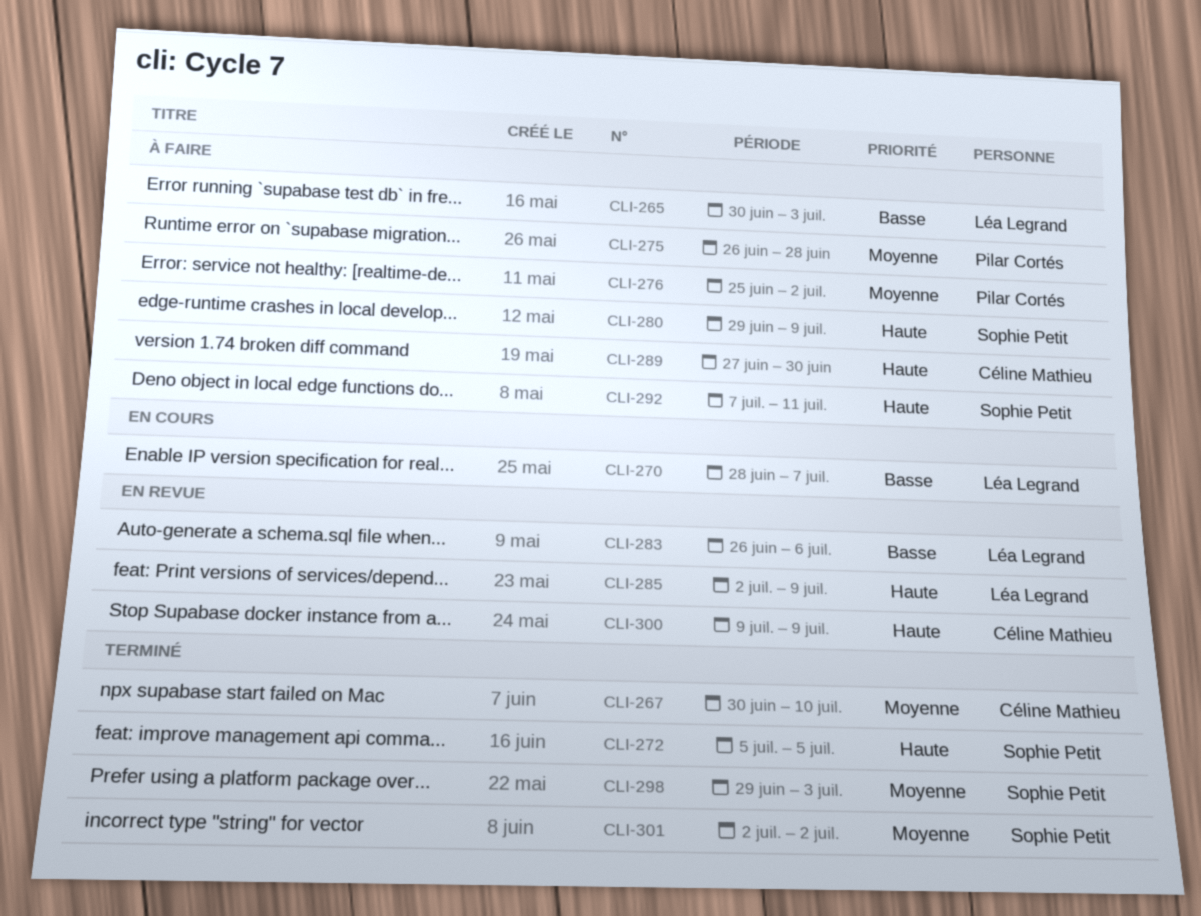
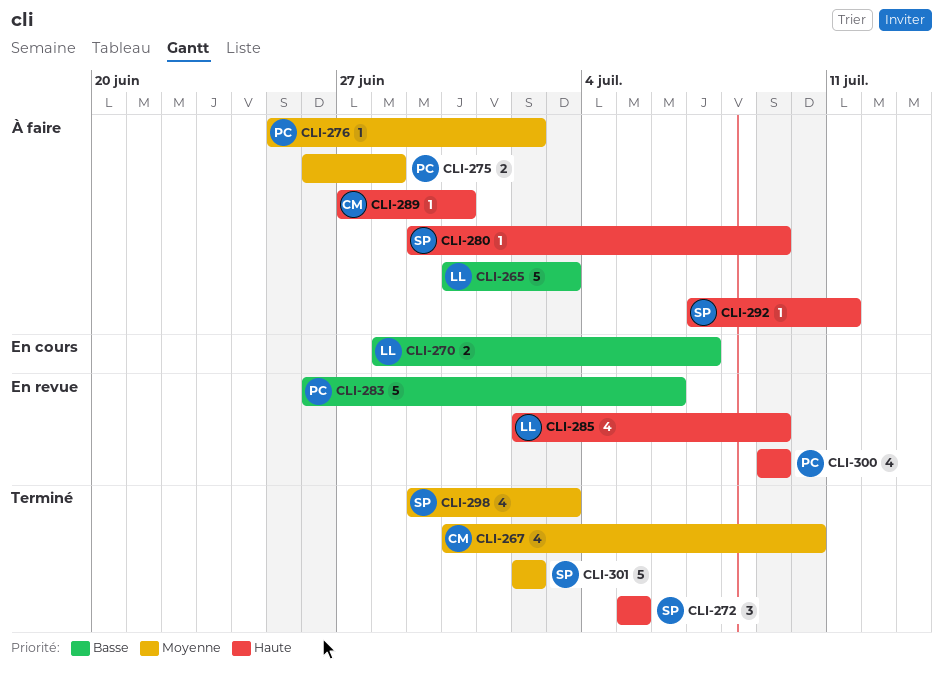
CLI-283, owner: Léa Legrand -> Pilar Cortés
CLI-300, owner: Céline Mathieu -> Pilar Cortés

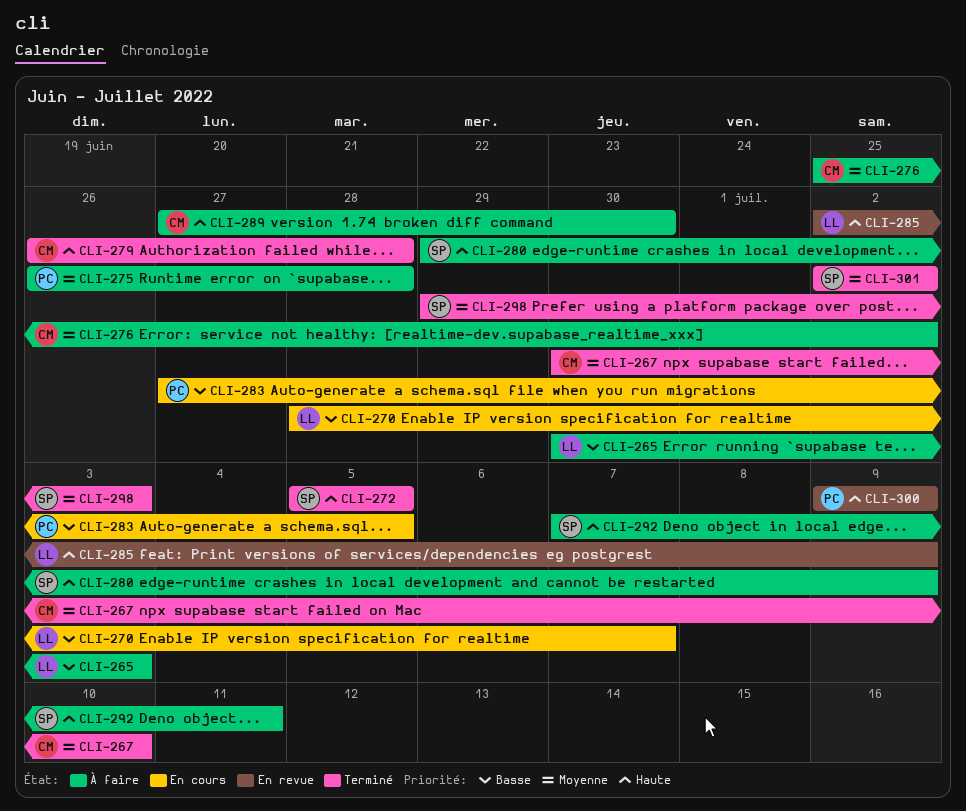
CLI-276, owner: PC -> CM
CLI-279: none -> present
CLI-283, status: En revue -> En cours
CLI-283, start: Jun 26 -> Jun 27
CLI-283, due: Jul 6 -> Jul 5

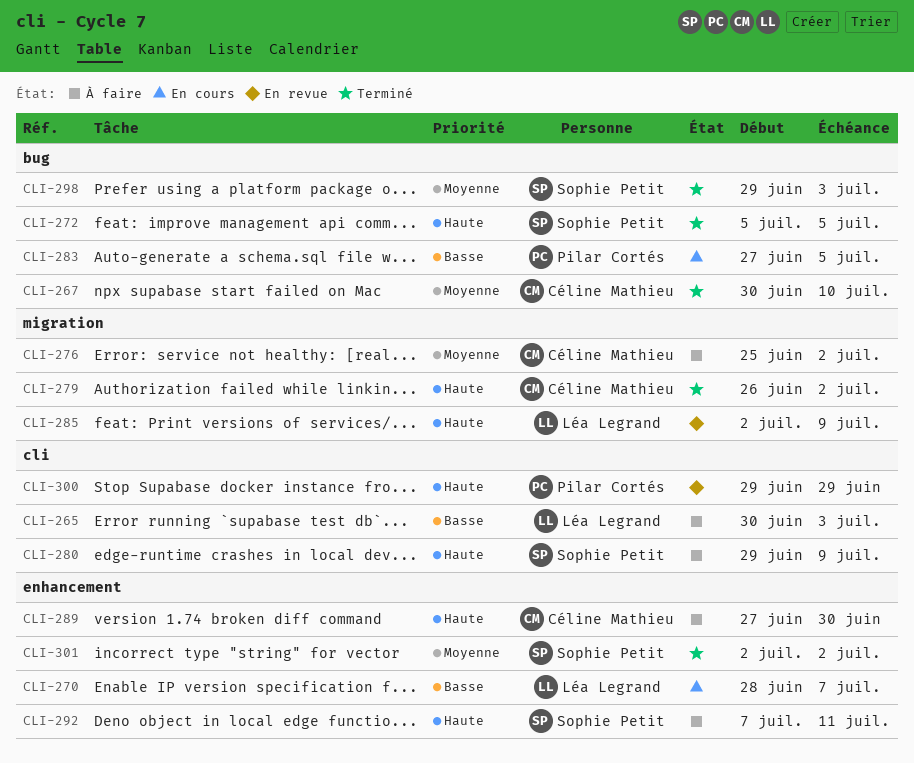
CLI-275: present -> none
CLI-279, due: Jun 28 -> Jul 2
CLI-300, start: Jul 9 -> Jun 29
CLI-300, due: Jul 9 -> Jun 29

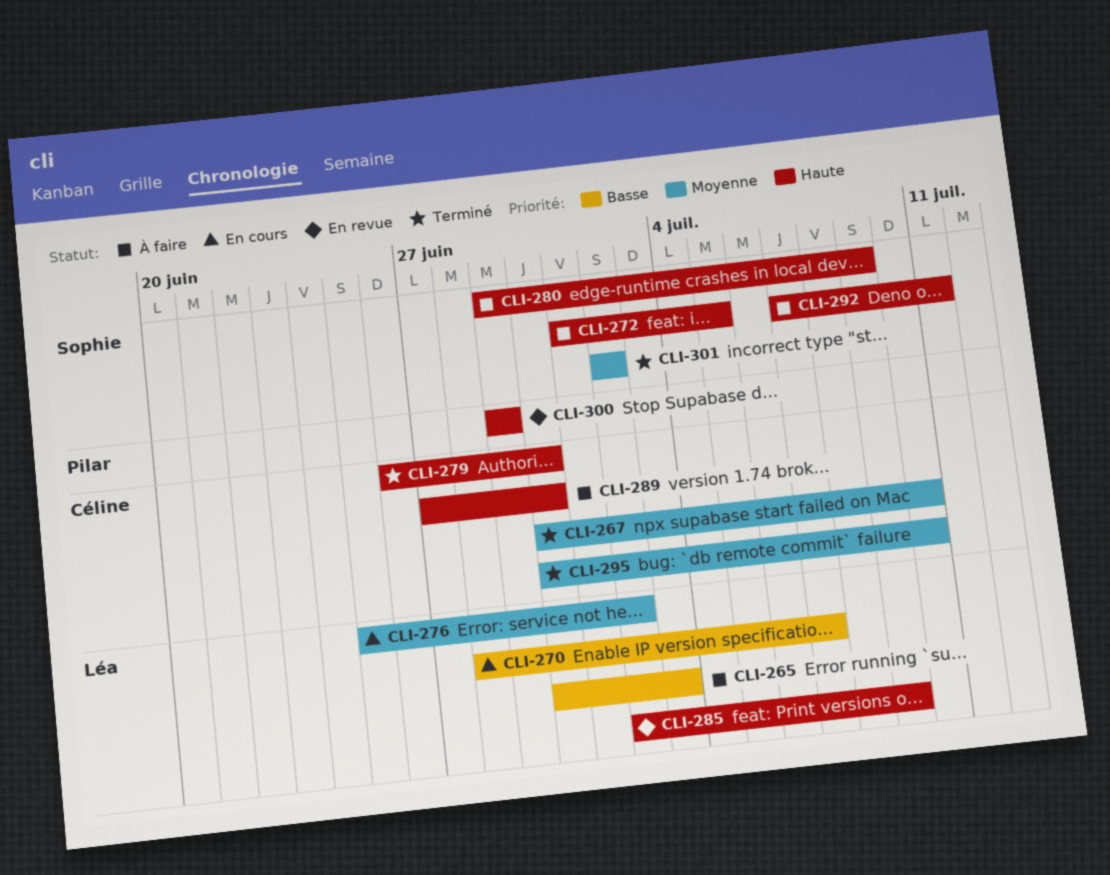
CLI-272, status: Terminé -> À faire
CLI-272, start: Jul 5 -> Jul 1
CLI-276, status: À faire -> En cours
CLI-276, owner: Céline Mathieu -> Léa Legrand
CLI-279, due: Jul 2 -> Jun 30
CLI-283: present -> none
CLI-295: none -> present
CLI-298: present -> none

